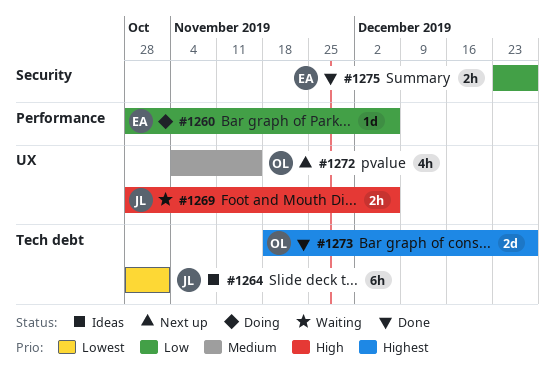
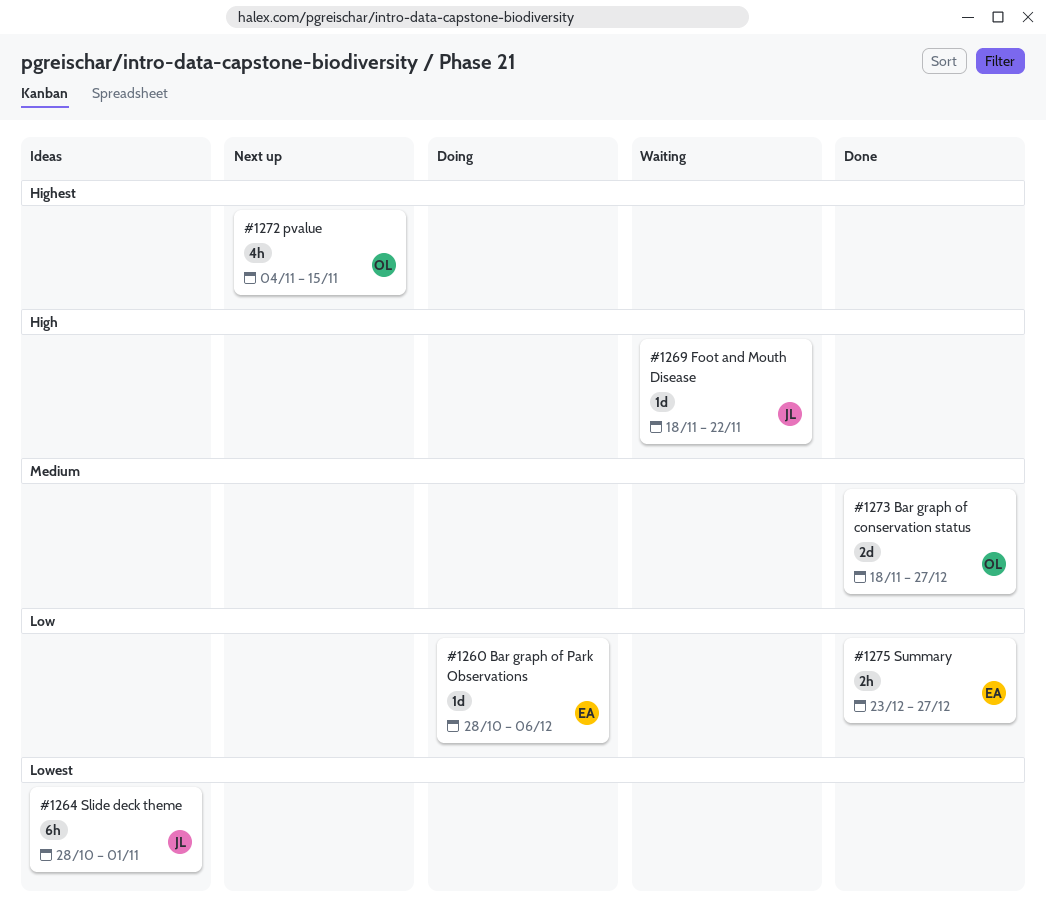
#1269, estimate: 2h -> 1d
#1269, start: Oct 28 -> Nov 18
#1269, due: Dec 6 -> Nov 22
#1272, priority: Medium -> Highest
#1273, priority: Highest -> Medium

